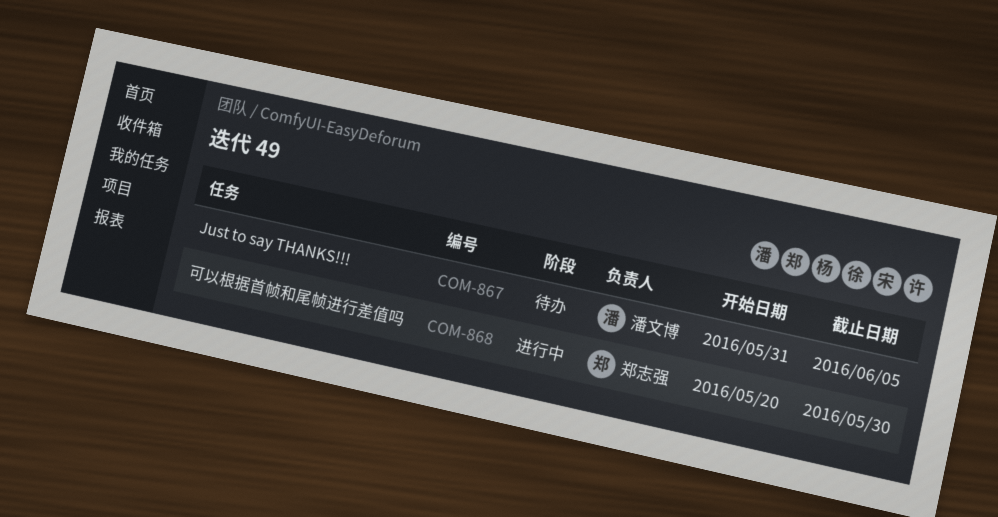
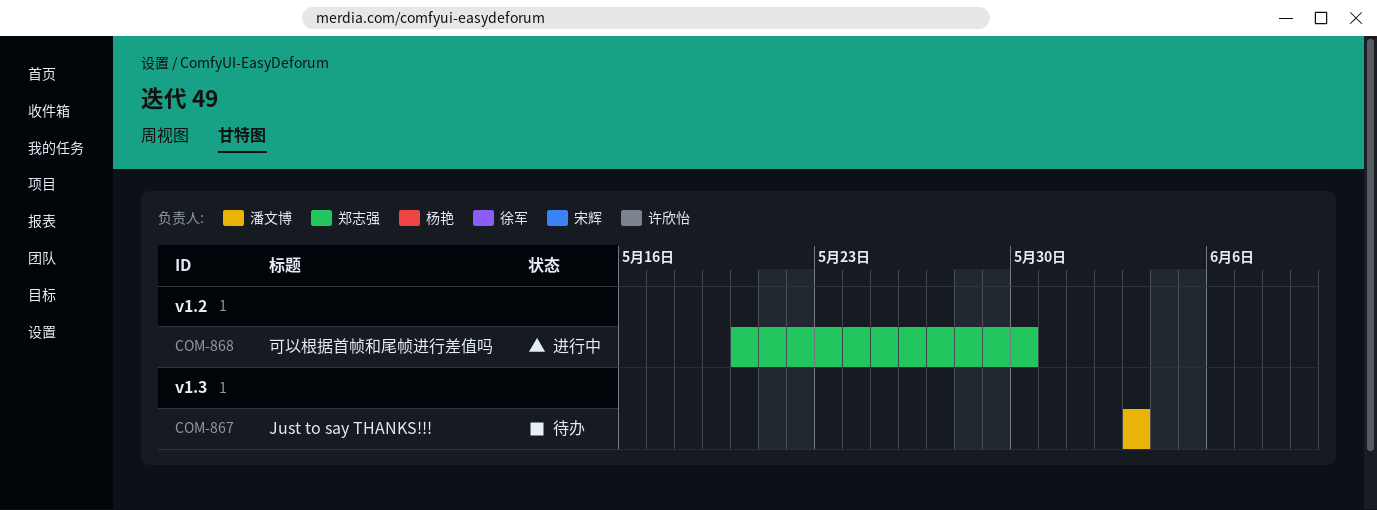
COM-867, start: May 31 -> Jun 3
COM-867, due: Jun 5 -> Jun 3

